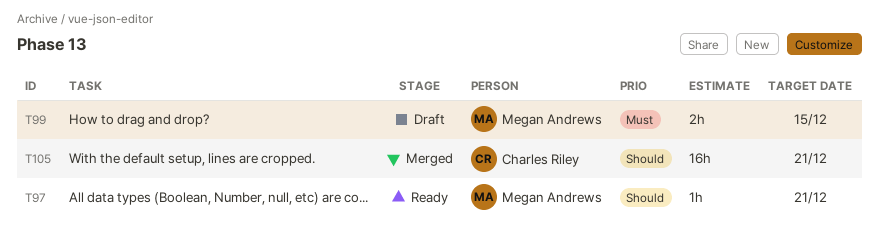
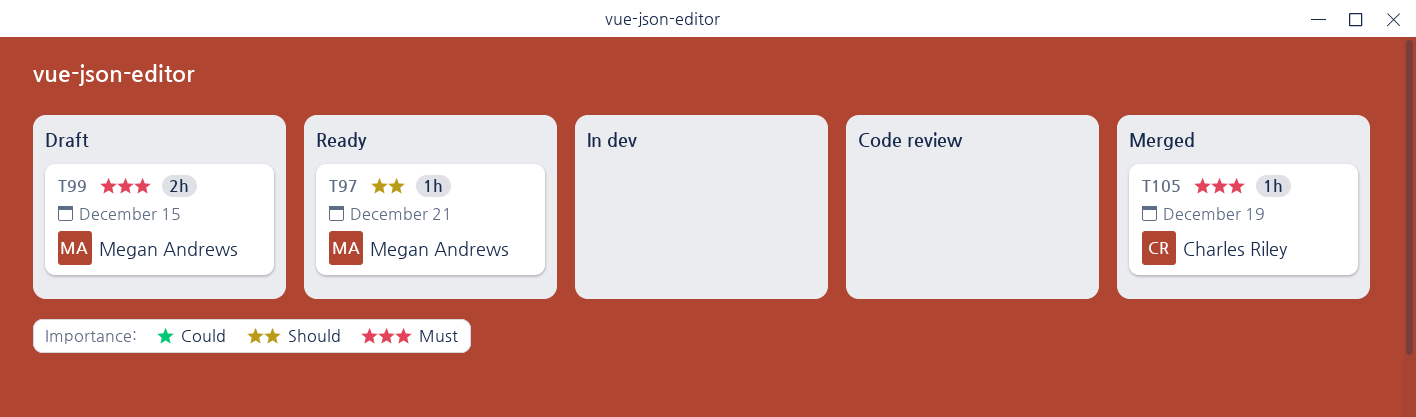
T105, priority: Should -> Must
T105, estimate: 16h -> 1h
T105, due: Dec 21 -> Dec 19

